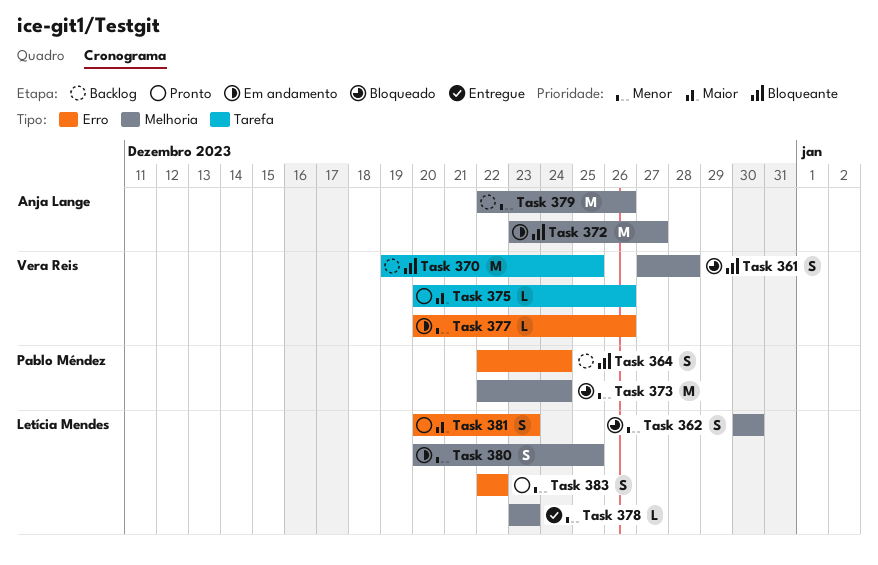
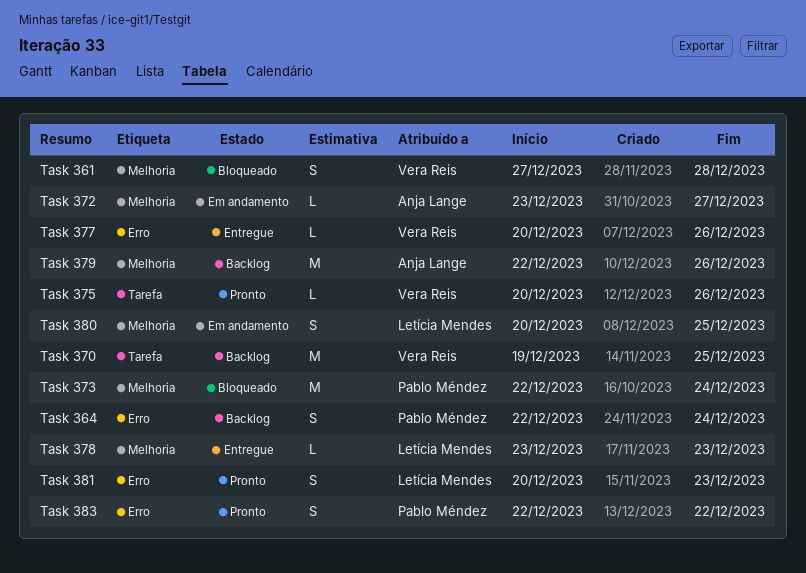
Task 362: present -> none
Task 372, estimate: M -> L
Task 377, status: Em andamento -> Entregue
Task 383, owner: Letícia Mendes -> Pablo Méndez

